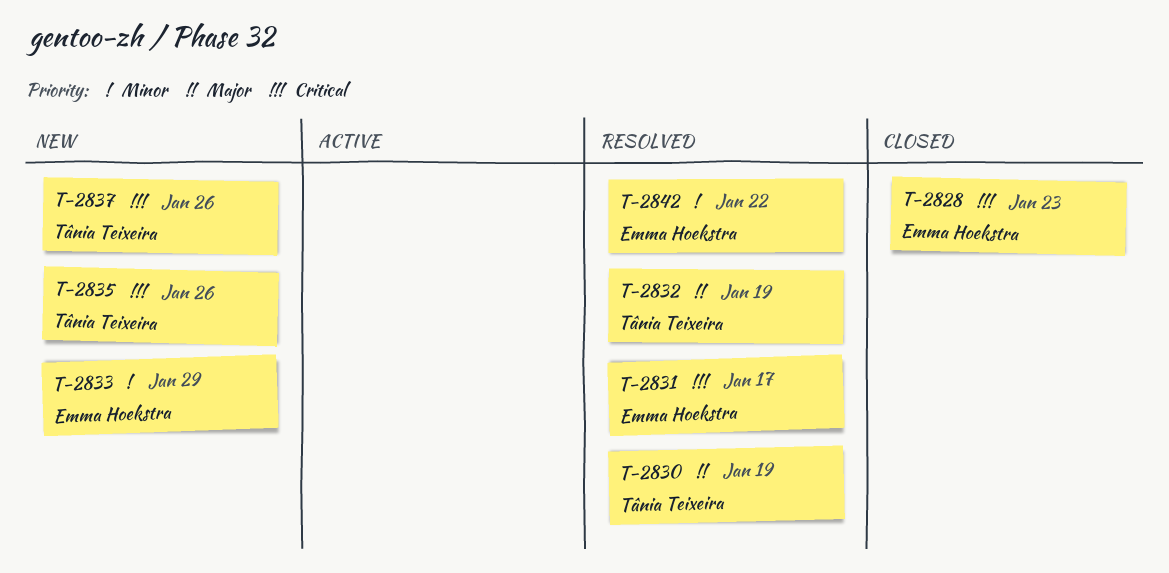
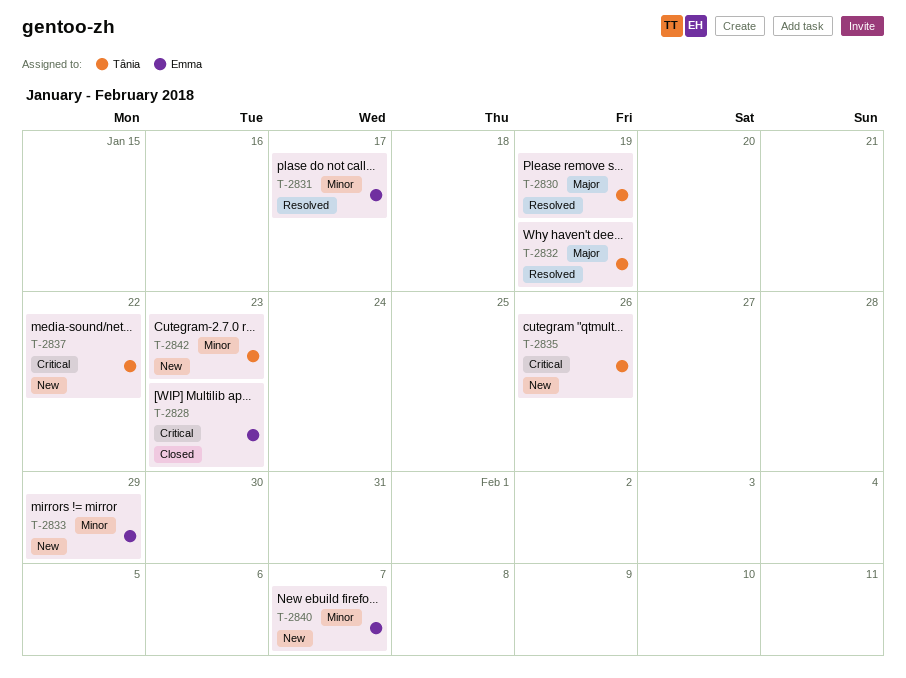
T-2831, priority: Critical -> Minor
T-2837, due: Jan 26 -> Jan 22
T-2840: none -> present
T-2842, status: Resolved -> New
T-2842, owner: Emma Hoekstra -> Tânia Teixeira
T-2842, due: Jan 22 -> Jan 23

